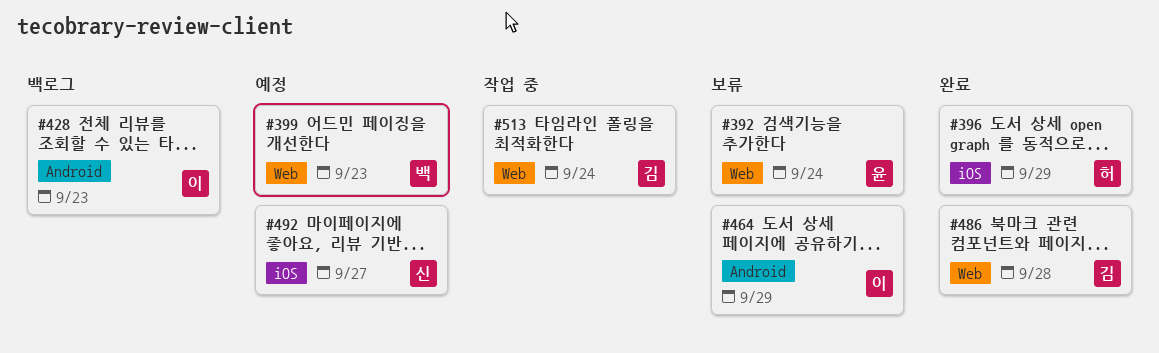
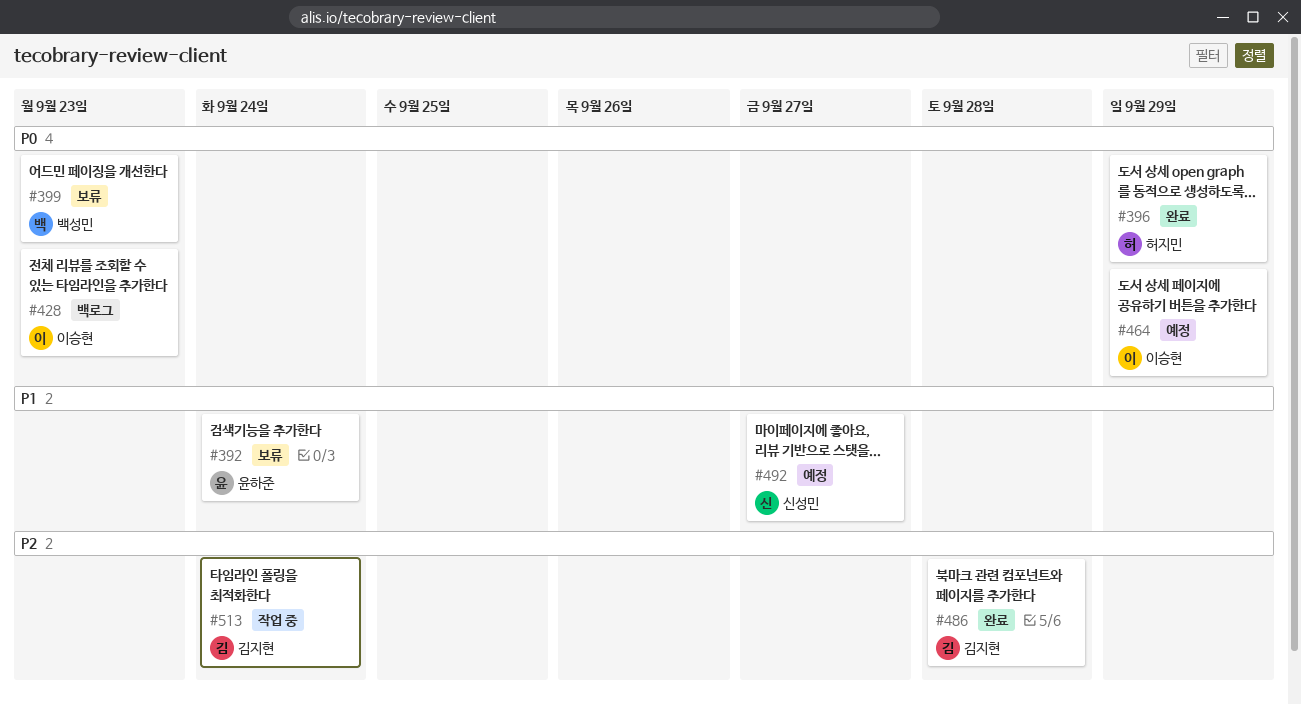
#399, status: 예정 -> 보류
#464, status: 보류 -> 예정

